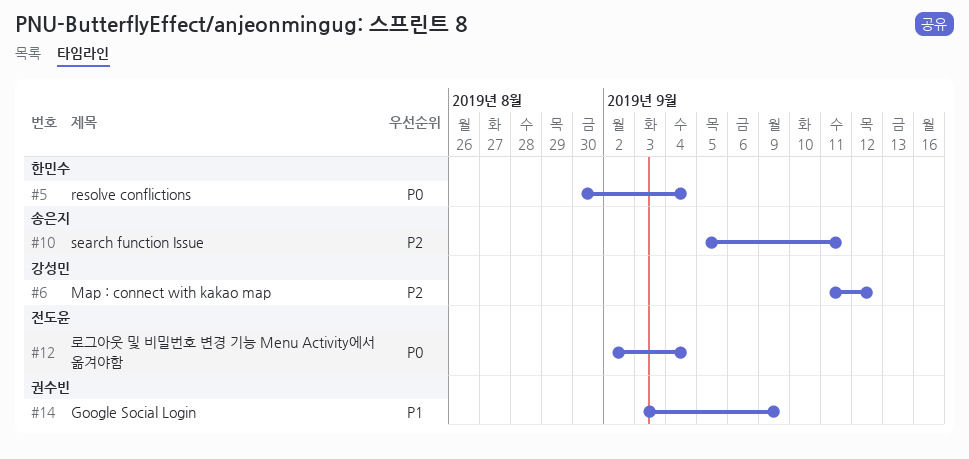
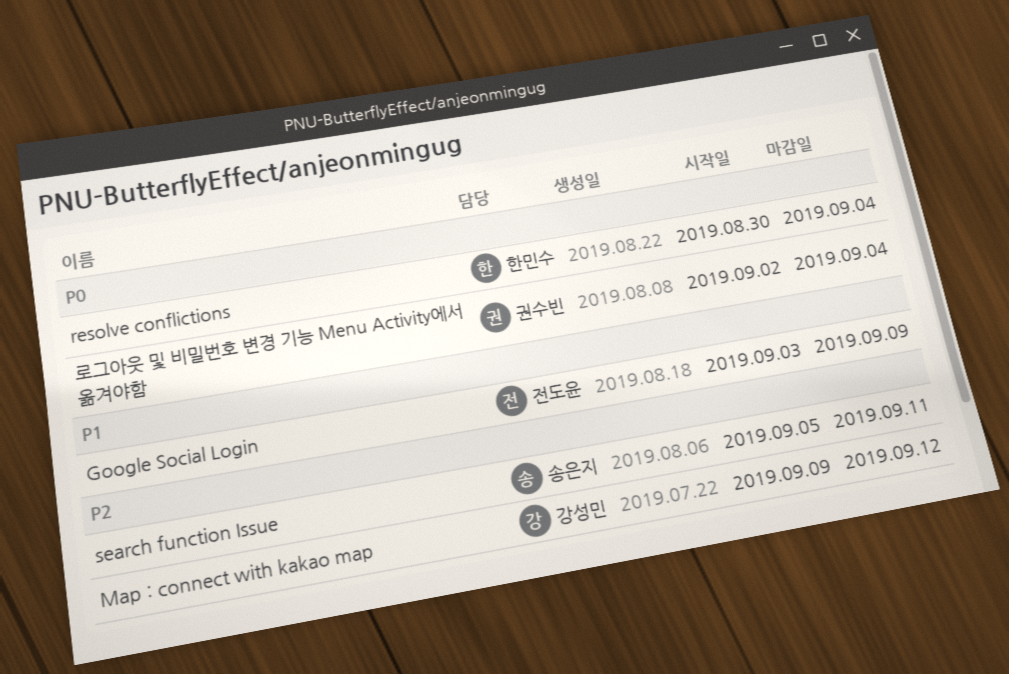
Google Social Login, owner: 권수빈 -> 전도윤
Map : connect with kakao map, start: Sep 11 -> Sep 9
로그아웃 및 비밀번호 변경 기능 Menu Activity에서 옮겨야함, owner: 전도윤 -> 권수빈

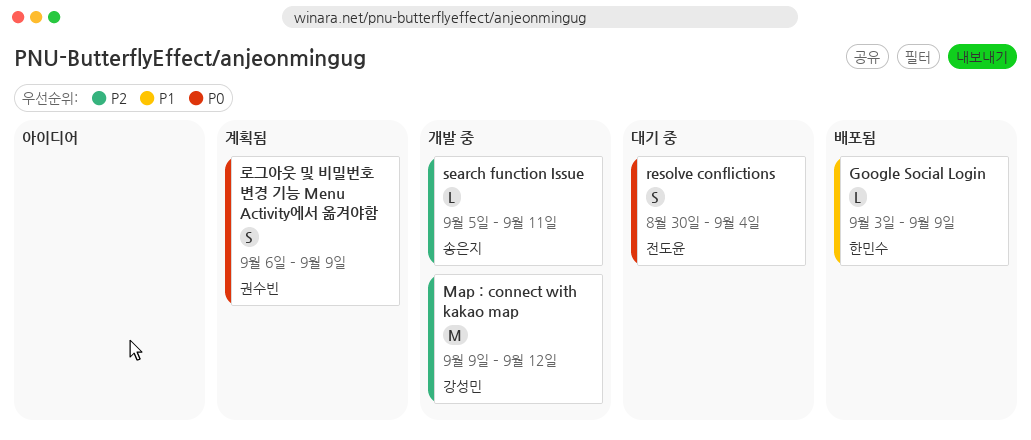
Google Social Login, owner: 전도윤 -> 한민수
resolve conflictions, owner: 한민수 -> 전도윤
로그아웃 및 비밀번호 변경 기능 Menu Activity에서 옮겨야함, start: Sep 2 -> Sep 6
로그아웃 및 비밀번호 변경 기능 Menu Activity에서 옮겨야함, due: Sep 4 -> Sep 9

